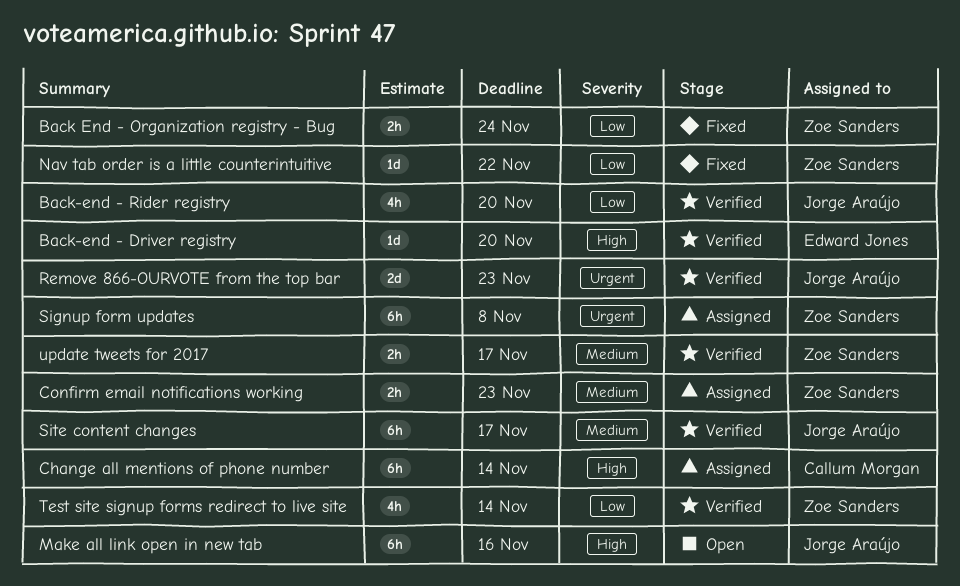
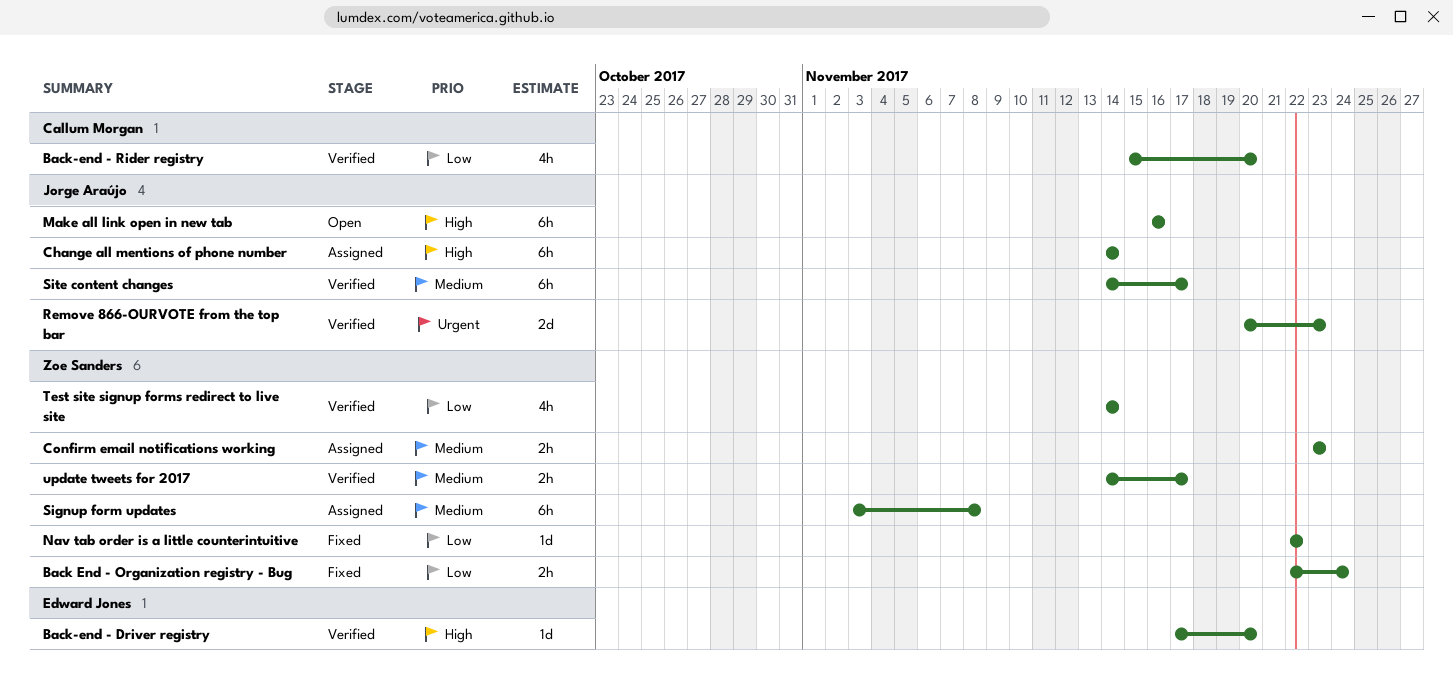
Back-end - Rider registry, owner: Jorge Araújo -> Callum Morgan
Change all mentions of phone number, owner: Callum Morgan -> Jorge Araújo
Signup form updates, priority: Urgent -> Medium

